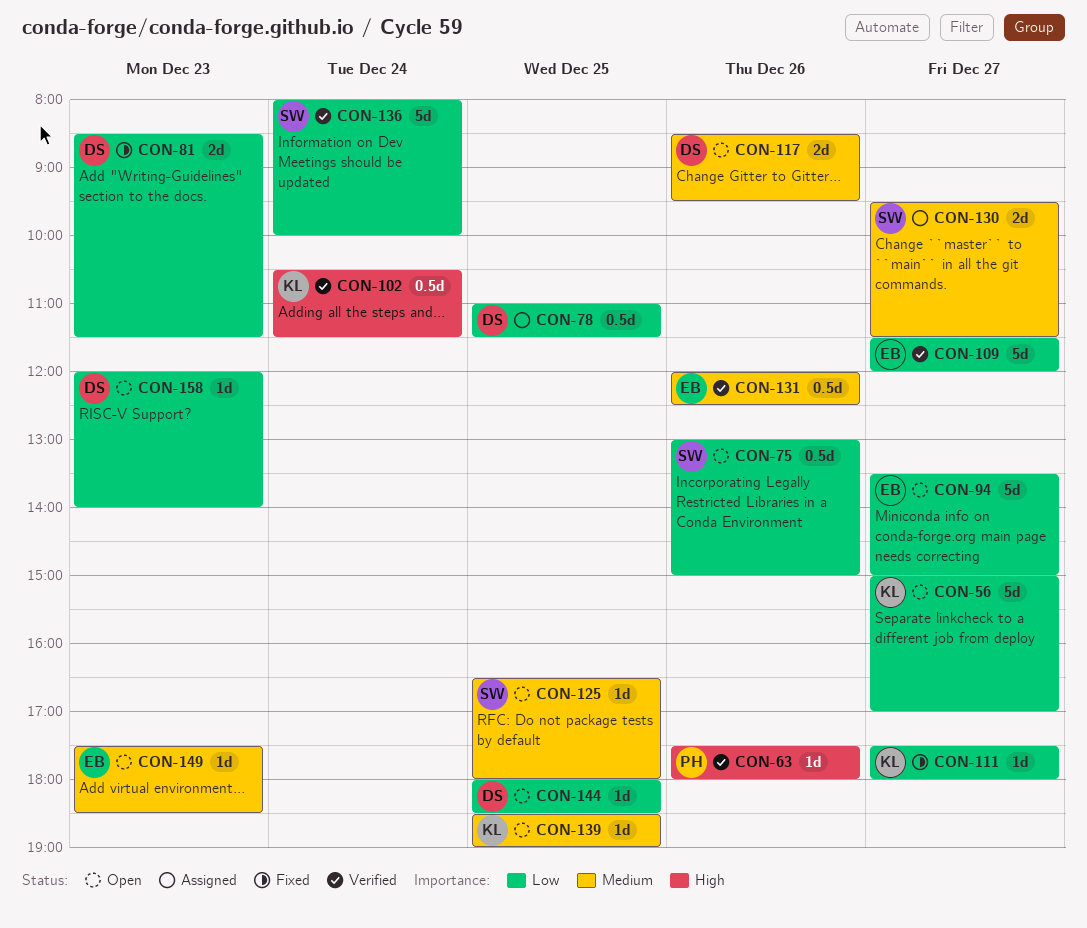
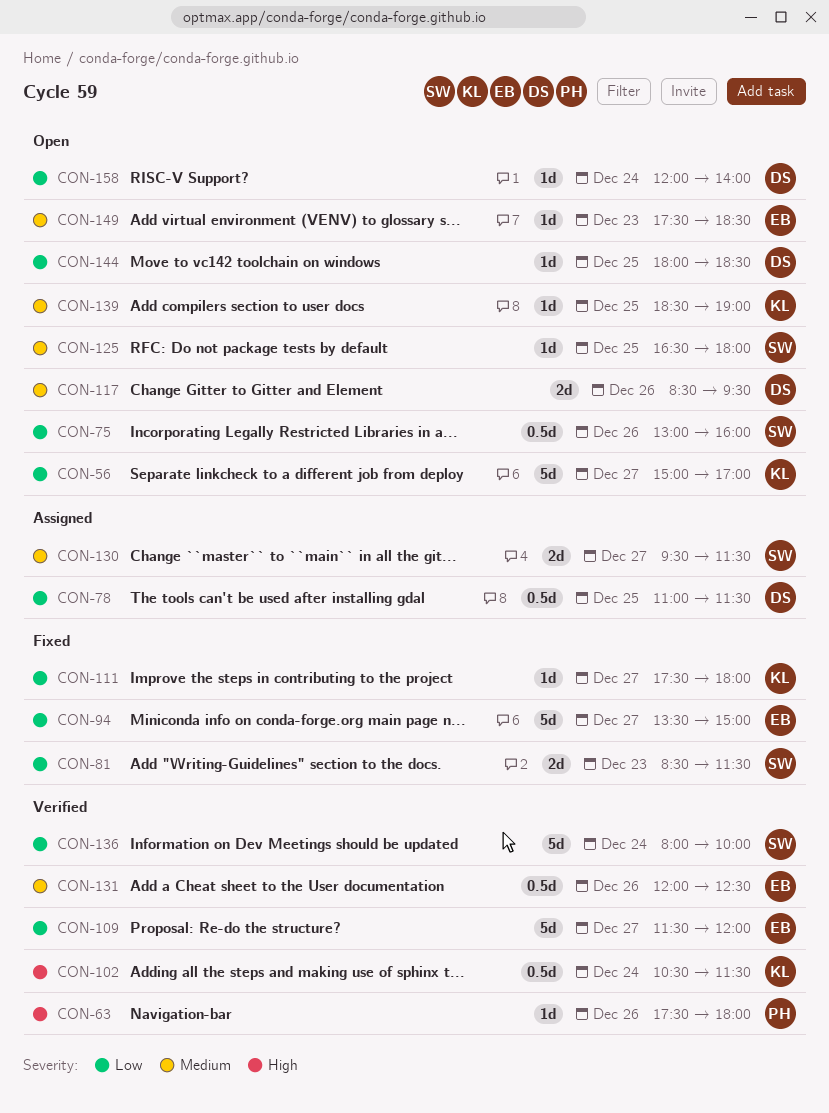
CON-75, ends: 15:00 -> 16:00
CON-81, owner: DS -> SW
CON-94, status: Open -> Fixed
CON-158, day: Dec 23 -> Dec 24

